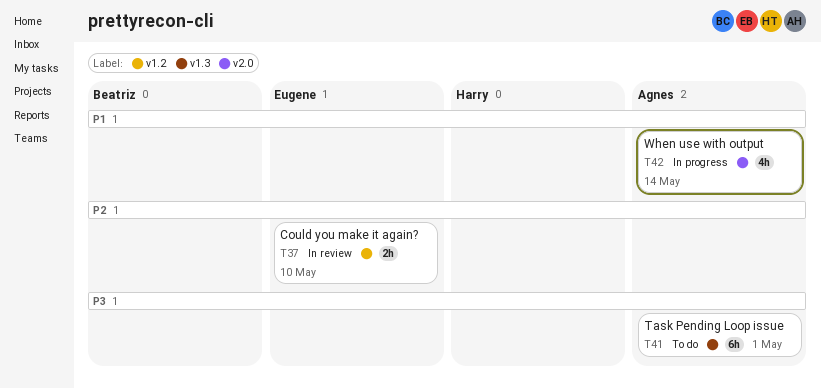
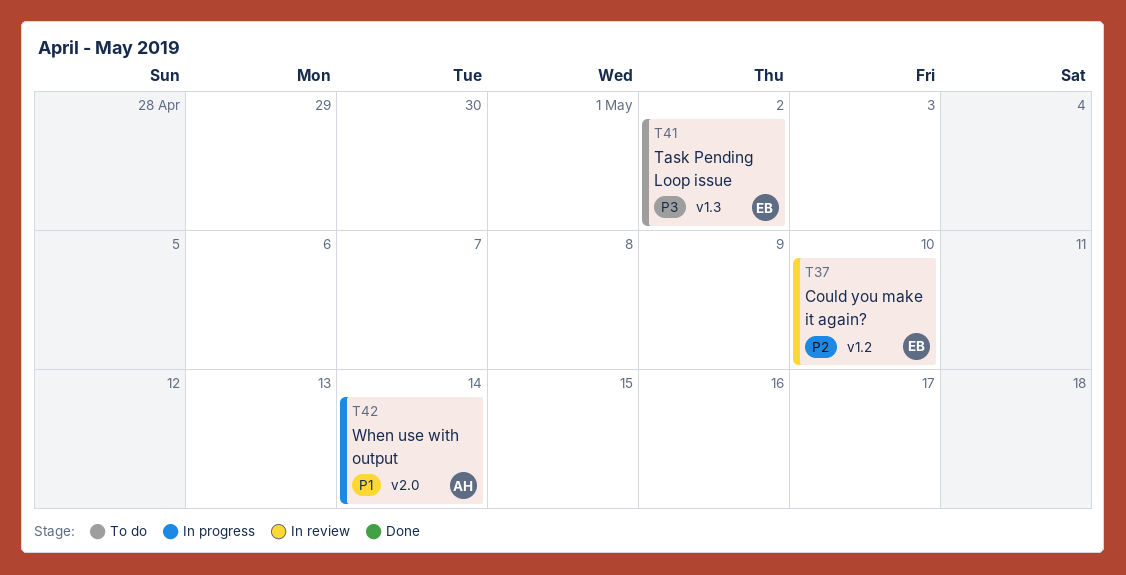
T41, owner: Agnes -> Eugene
T41, due: May 1 -> May 2

